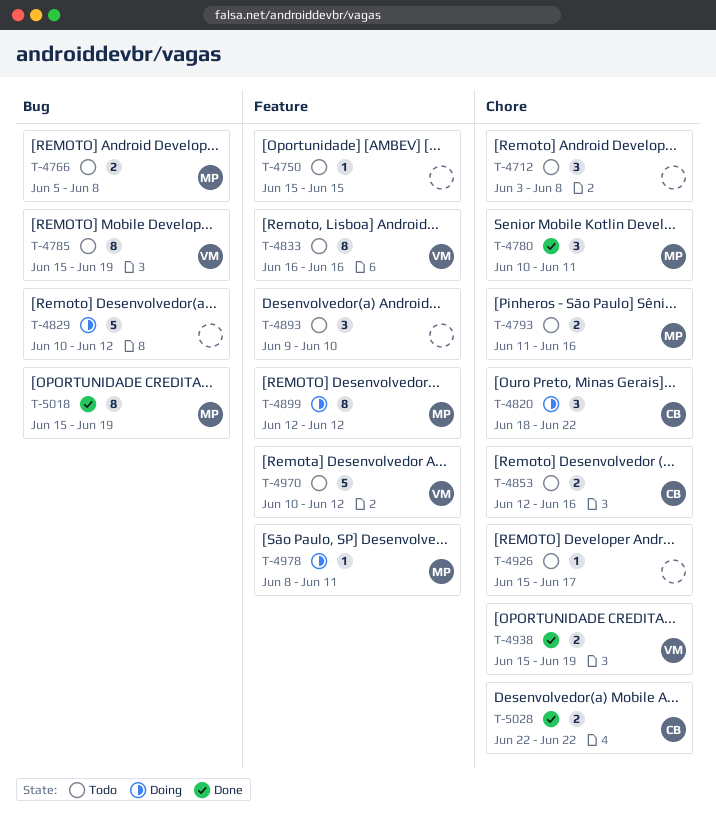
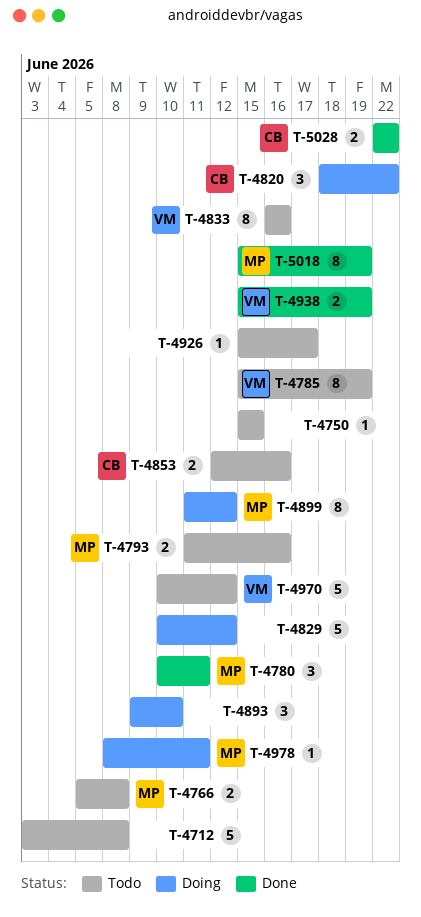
T-4712, estimate: 3 -> 5
T-4893, status: Todo -> Doing
T-4899, start: Jun 12 -> Jun 11

